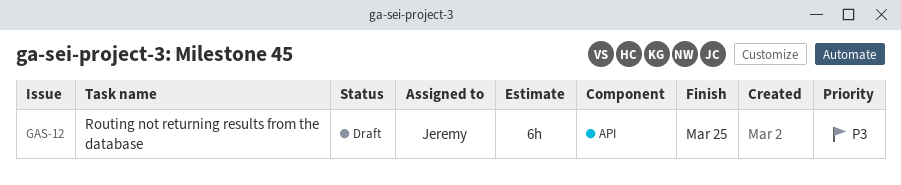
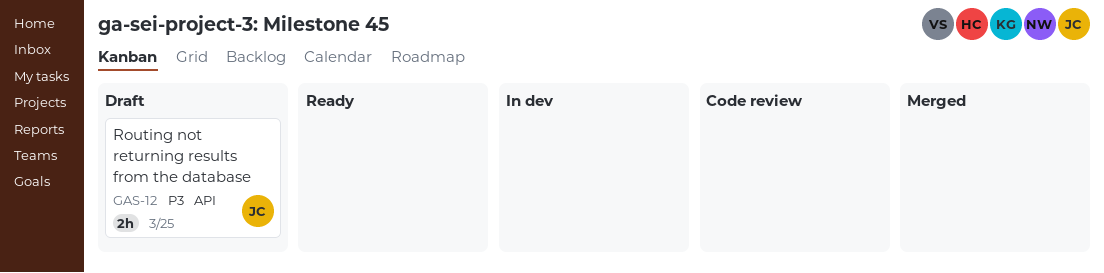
GAS-12, estimate: 6h -> 2h

